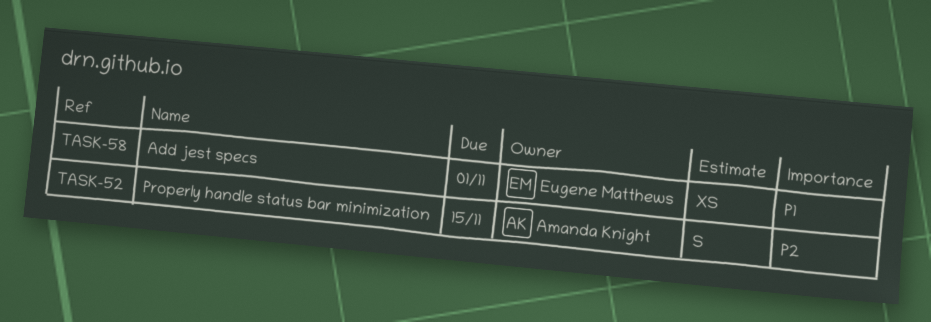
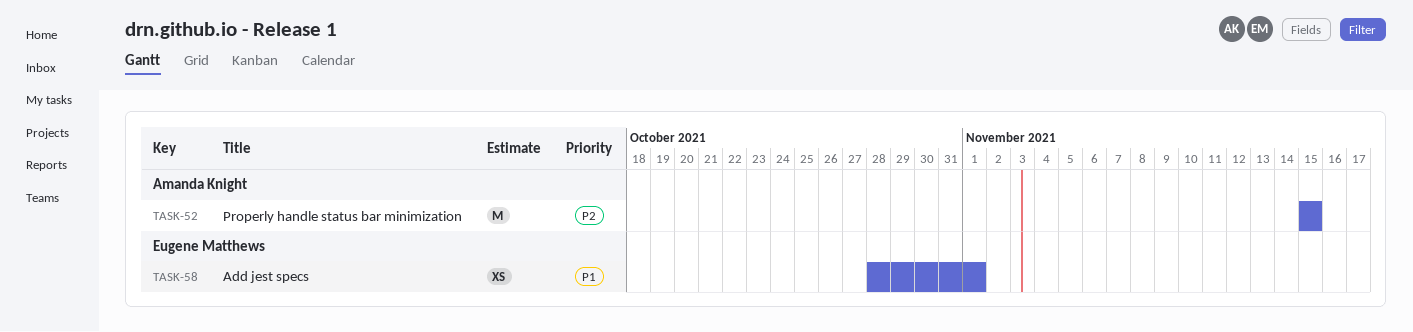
TASK-52, estimate: S -> M

